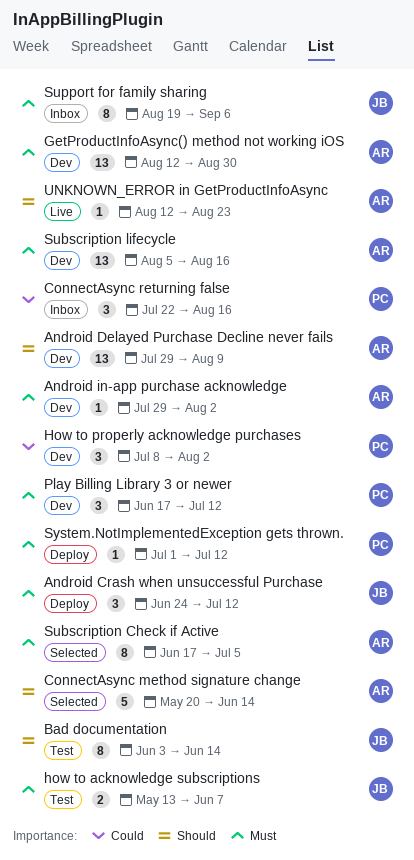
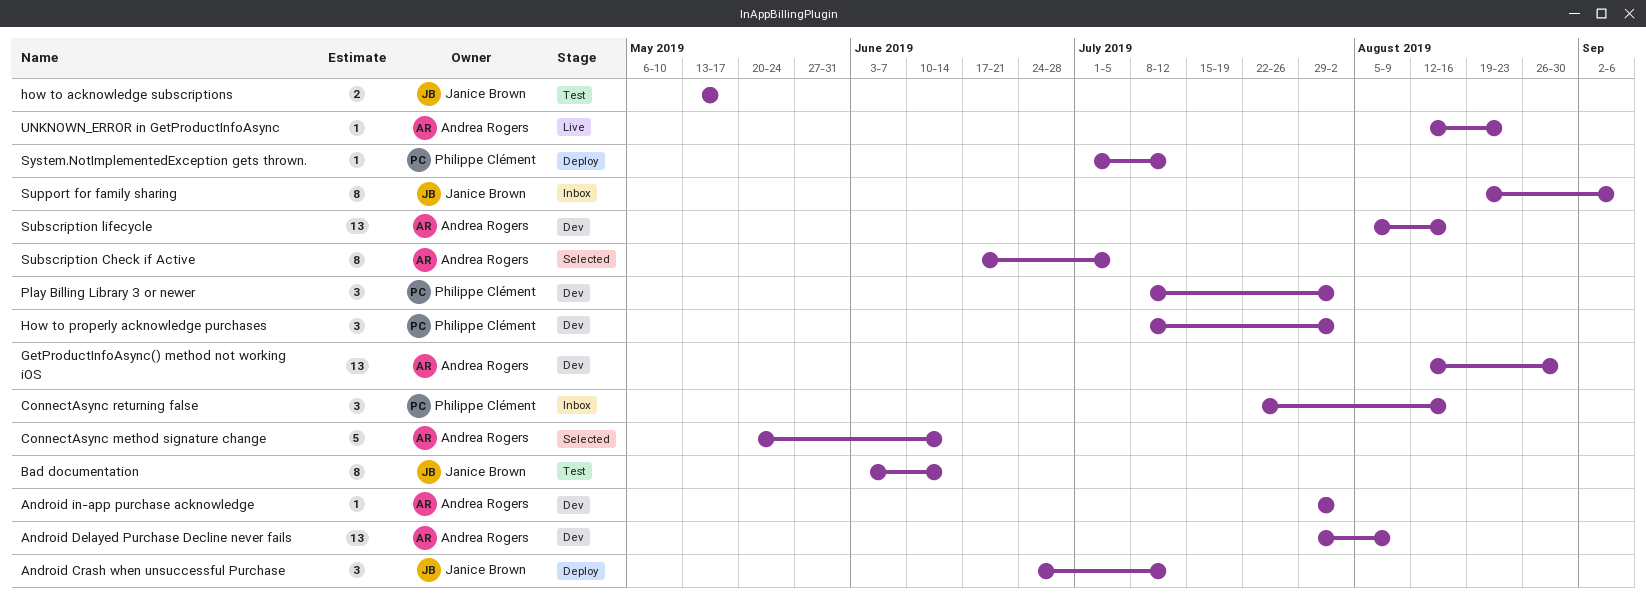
how to acknowledge subscriptions, due: Jun 7 -> May 17
Play Billing Library 3 or newer, start: Jun 17 -> Jul 8
Play Billing Library 3 or newer, due: Jul 12 -> Aug 2

